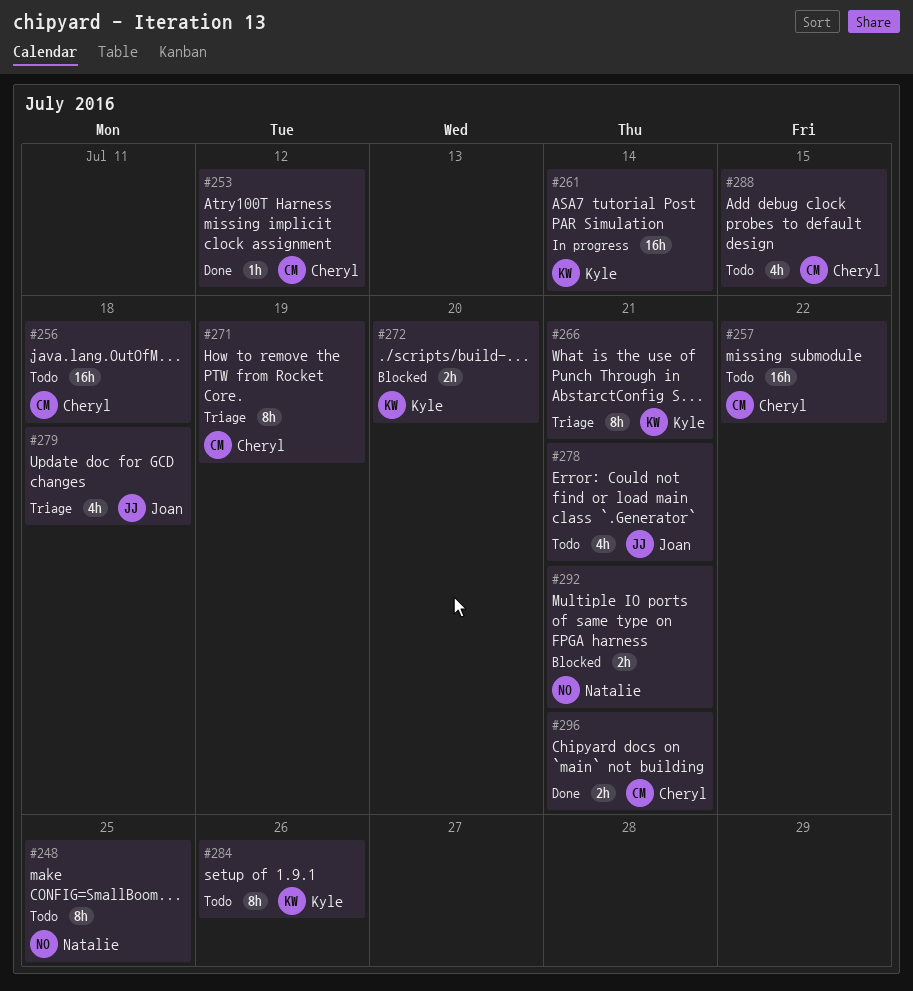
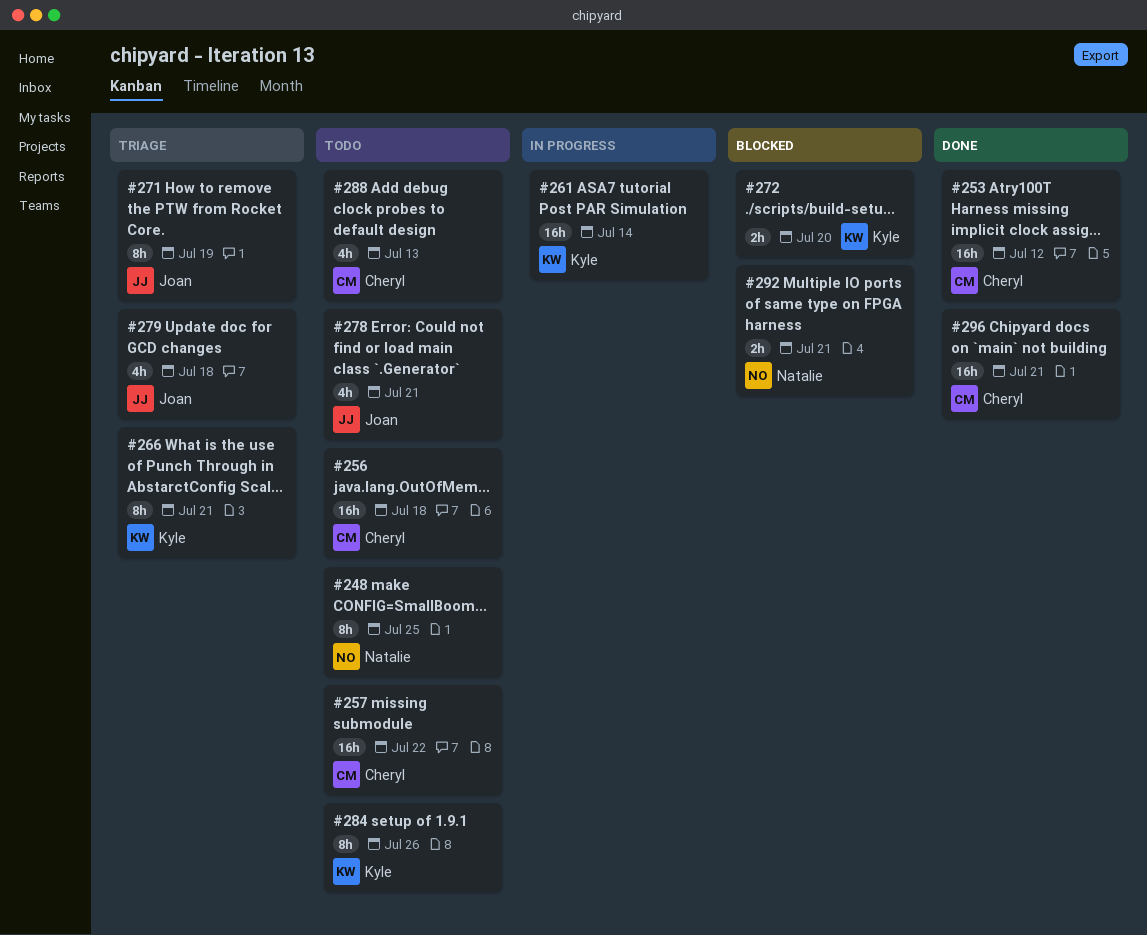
#253, estimate: 1h -> 16h
#271, owner: Cheryl -> Joan
#288, due: Jul 15 -> Jul 13
#296, estimate: 2h -> 16h

